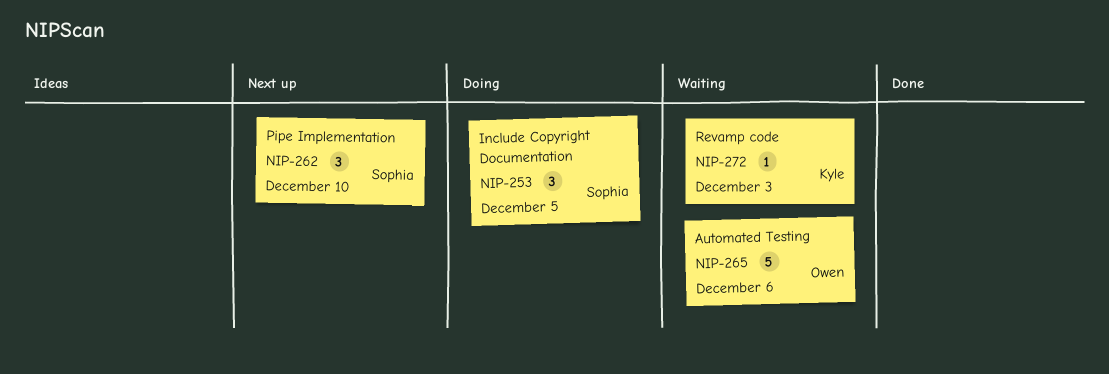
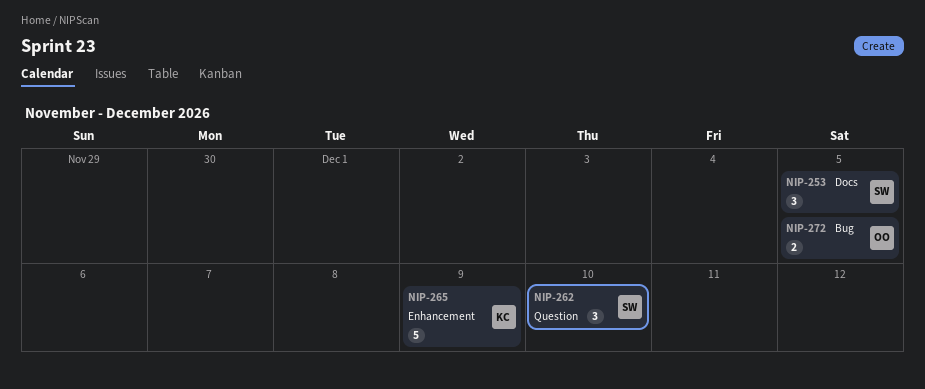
NIP-265, owner: Owen -> Kyle
NIP-265, due: Dec 6 -> Dec 9
NIP-272, owner: Kyle -> Owen
NIP-272, estimate: 1 -> 2
NIP-272, due: Dec 3 -> Dec 5

